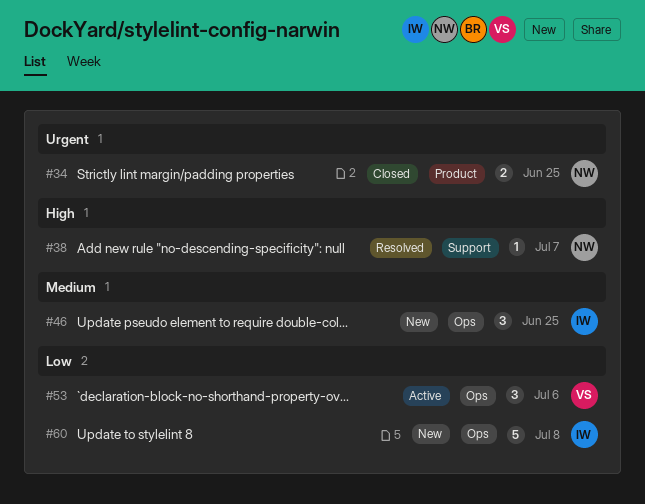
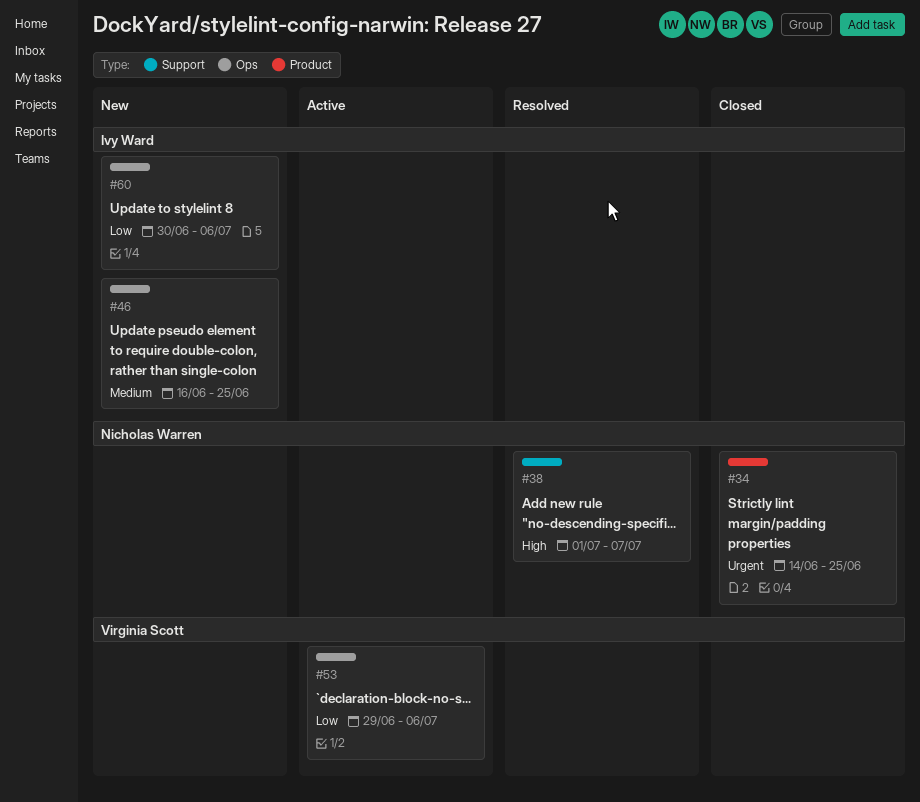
#60, due: Jul 8 -> Jul 6

